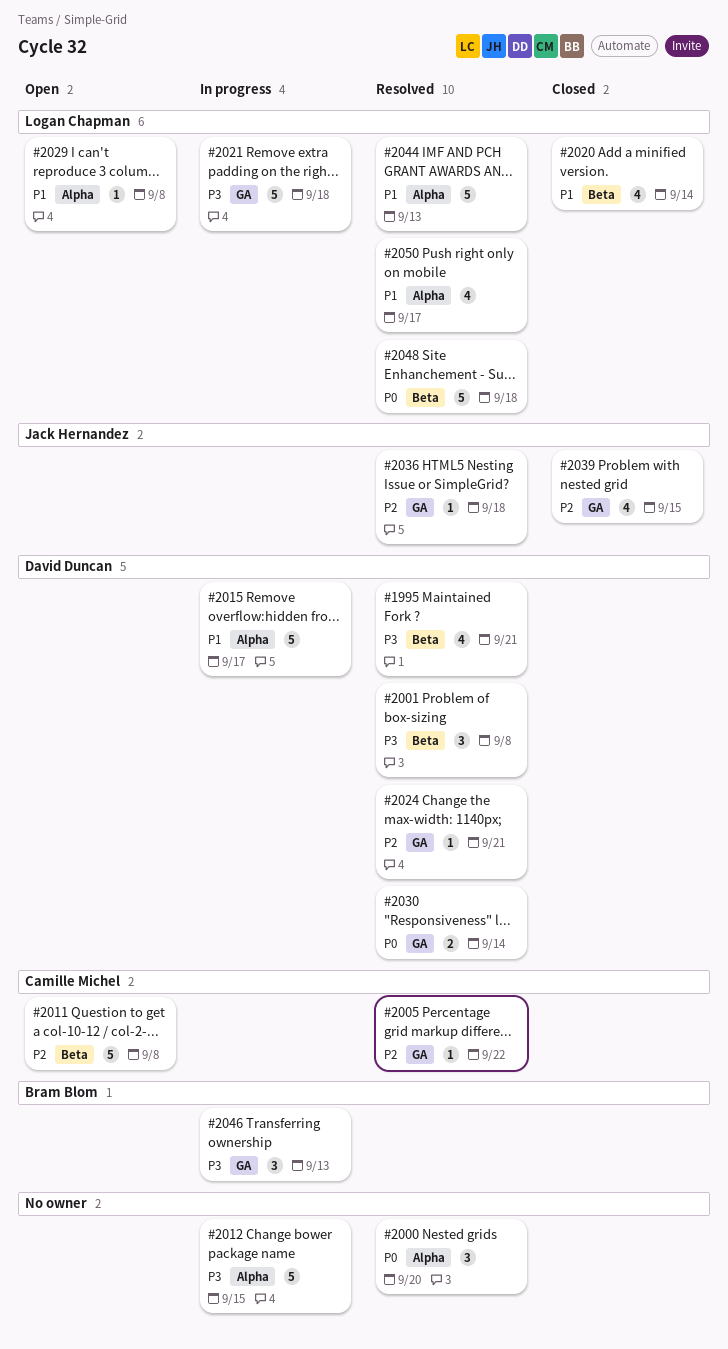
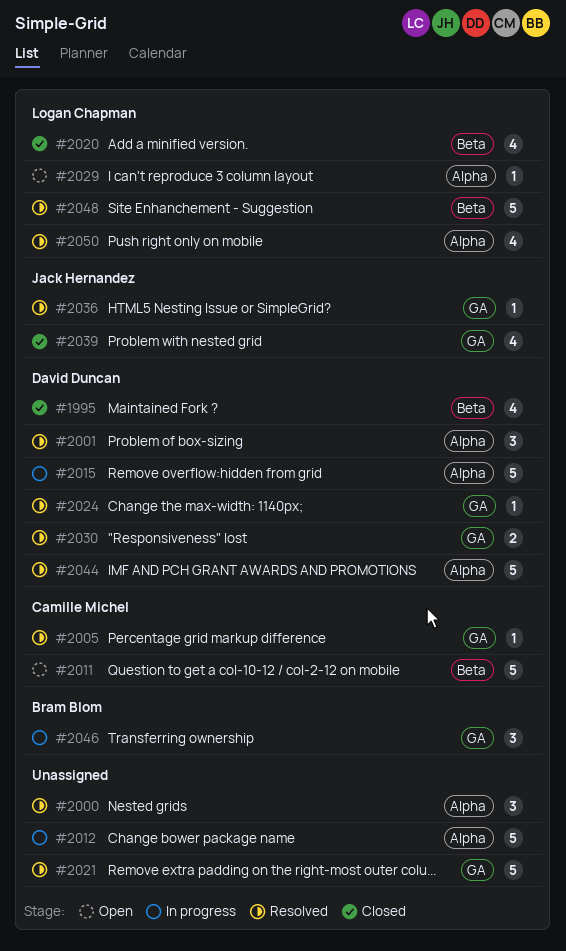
#1995, status: Resolved -> Closed
#2001, label: Beta -> Alpha
#2021, status: In progress -> Resolved
#2021, owner: Logan Chapman -> none
#2044, owner: Logan Chapman -> David Duncan

